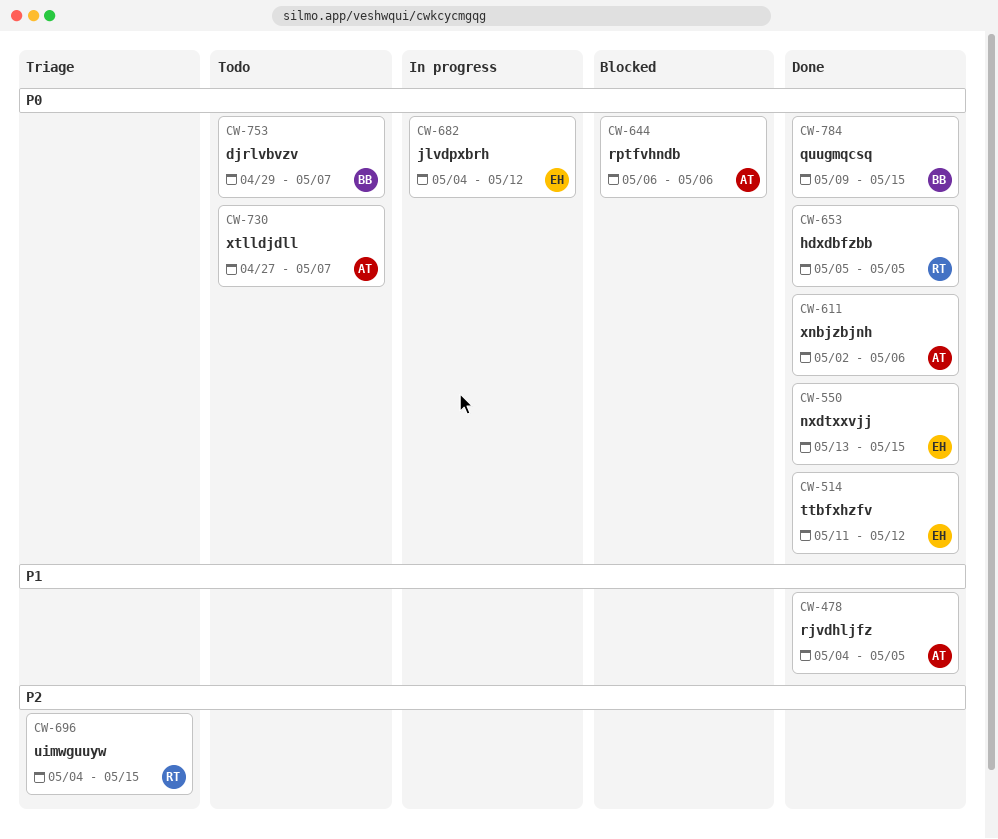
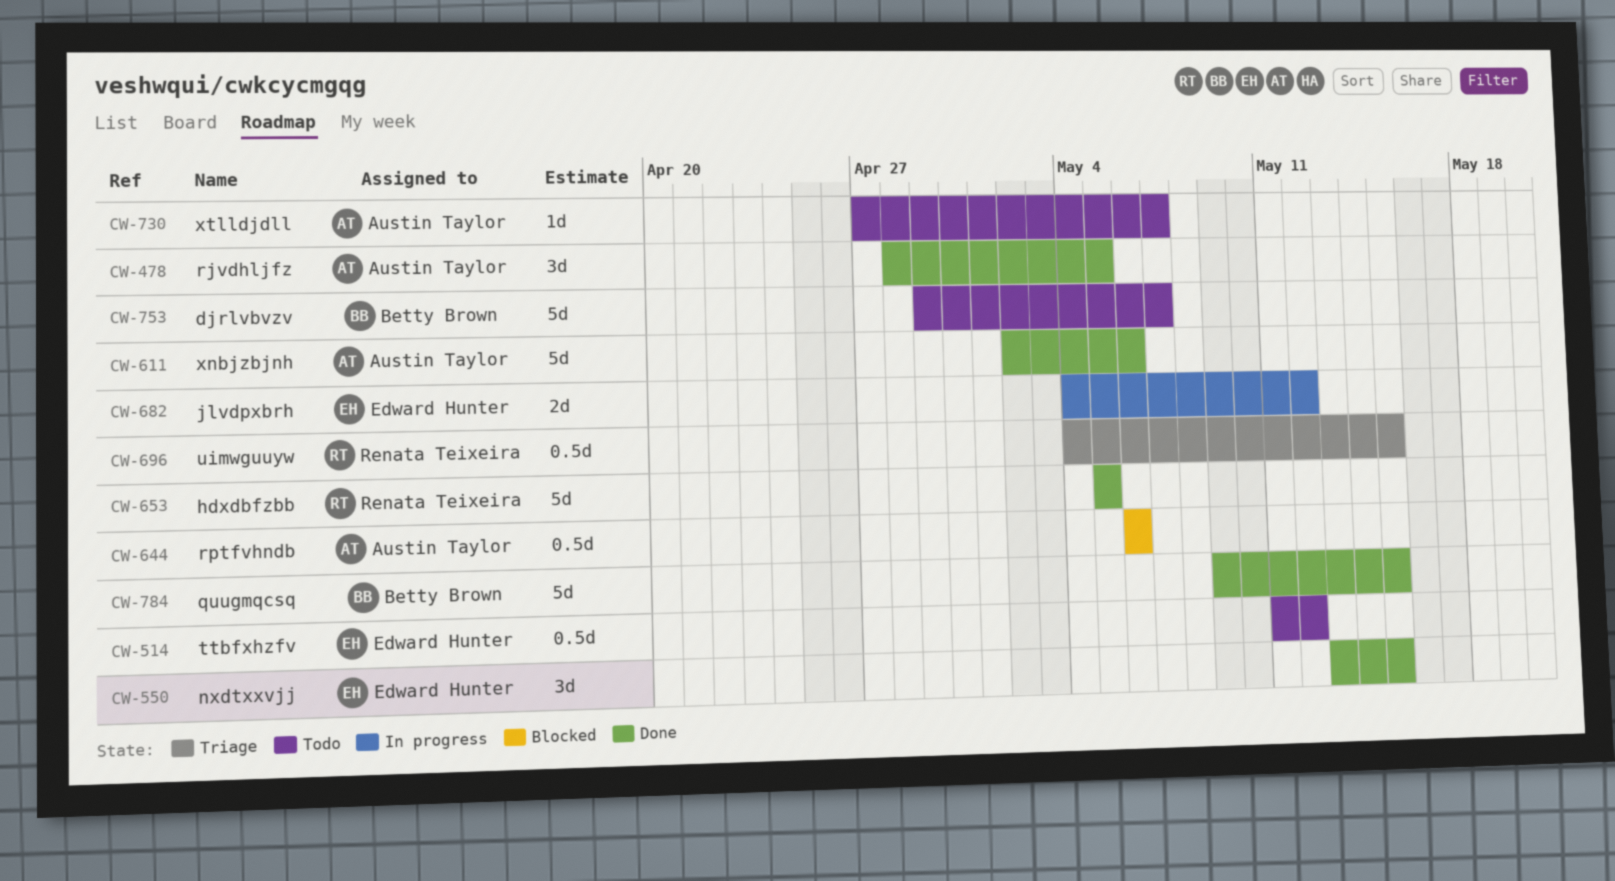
CW-478, start: May 4 -> Apr 28
CW-514, status: Done -> Todo

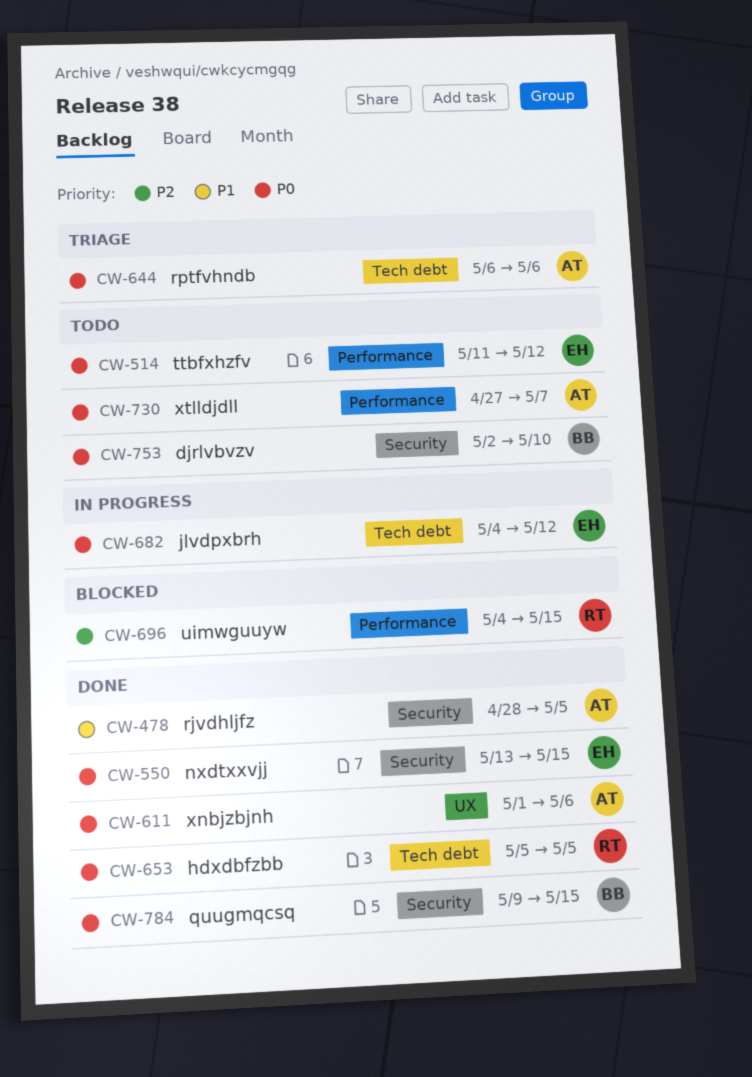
CW-611, start: May 2 -> May 1
CW-644, status: Blocked -> Triage
CW-696, status: Triage -> Blocked
CW-753, start: Apr 29 -> May 2
CW-753, due: May 7 -> May 10

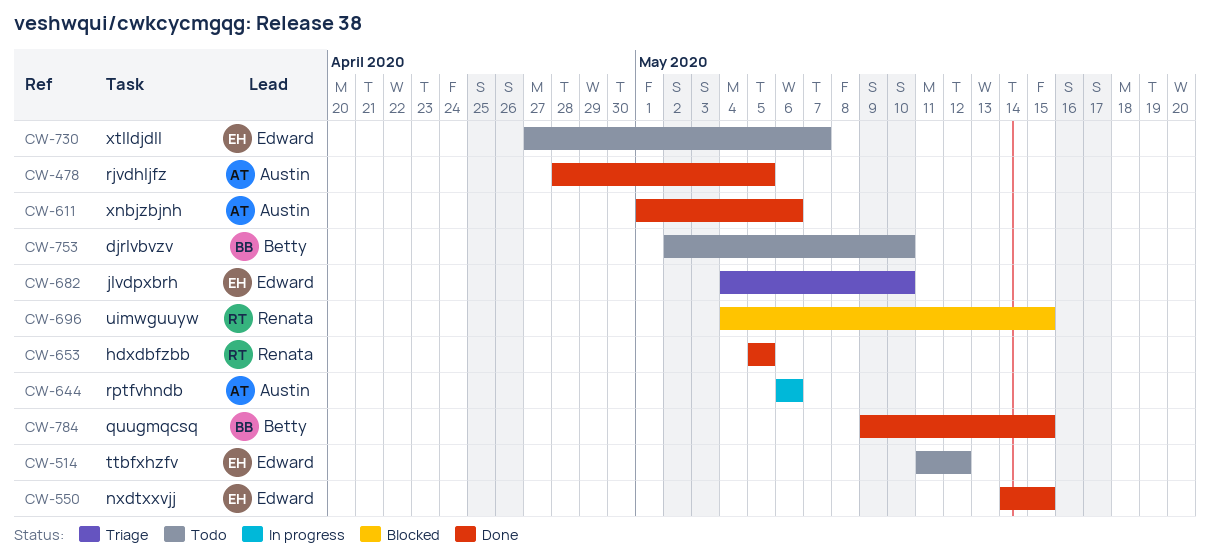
CW-550, start: May 13 -> May 14
CW-644, status: Triage -> In progress
CW-682, status: In progress -> Triage
CW-682, due: May 12 -> May 10
CW-730, owner: Austin -> Edward

